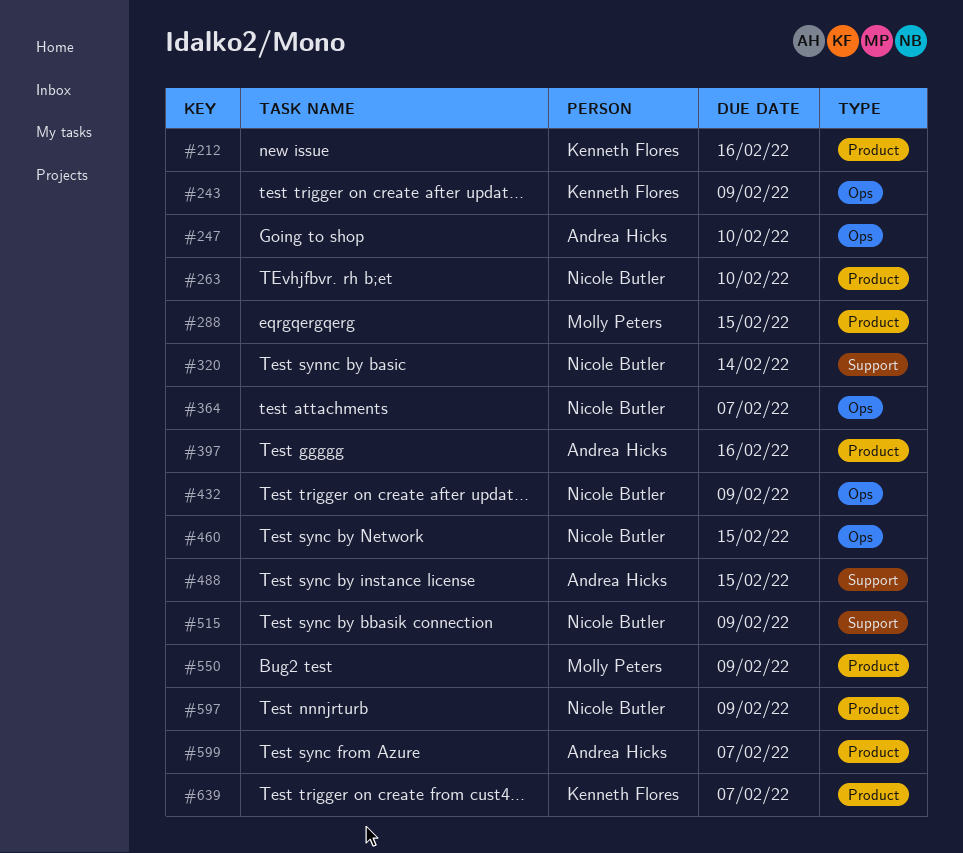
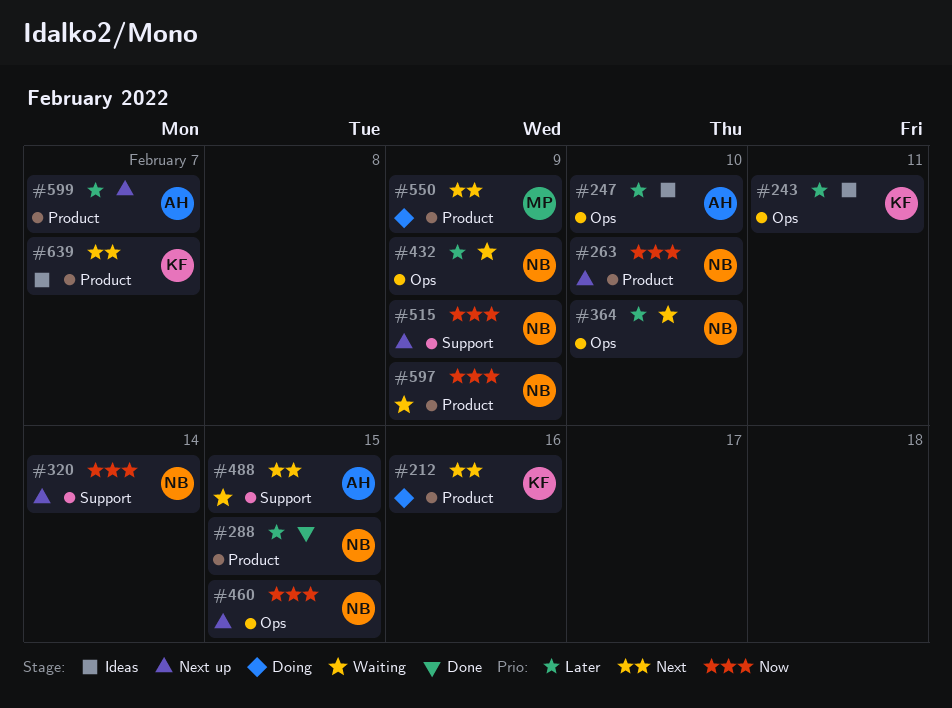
#243, due: Feb 9 -> Feb 11
#288, owner: Molly Peters -> Nicole Butler
#364, due: Feb 7 -> Feb 10
#397: present -> none

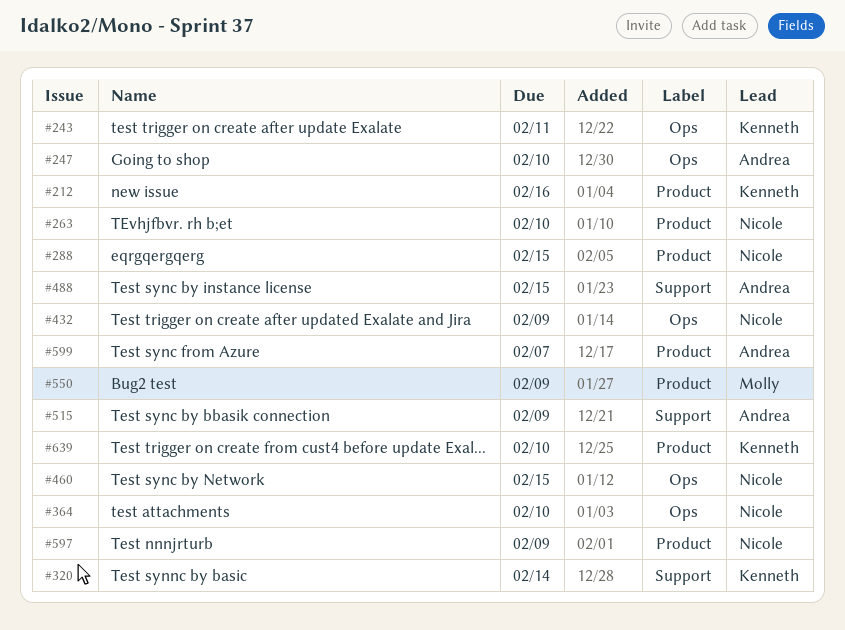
#320, owner: Nicole -> Kenneth
#515, owner: Nicole -> Andrea
#639, due: Feb 7 -> Feb 10

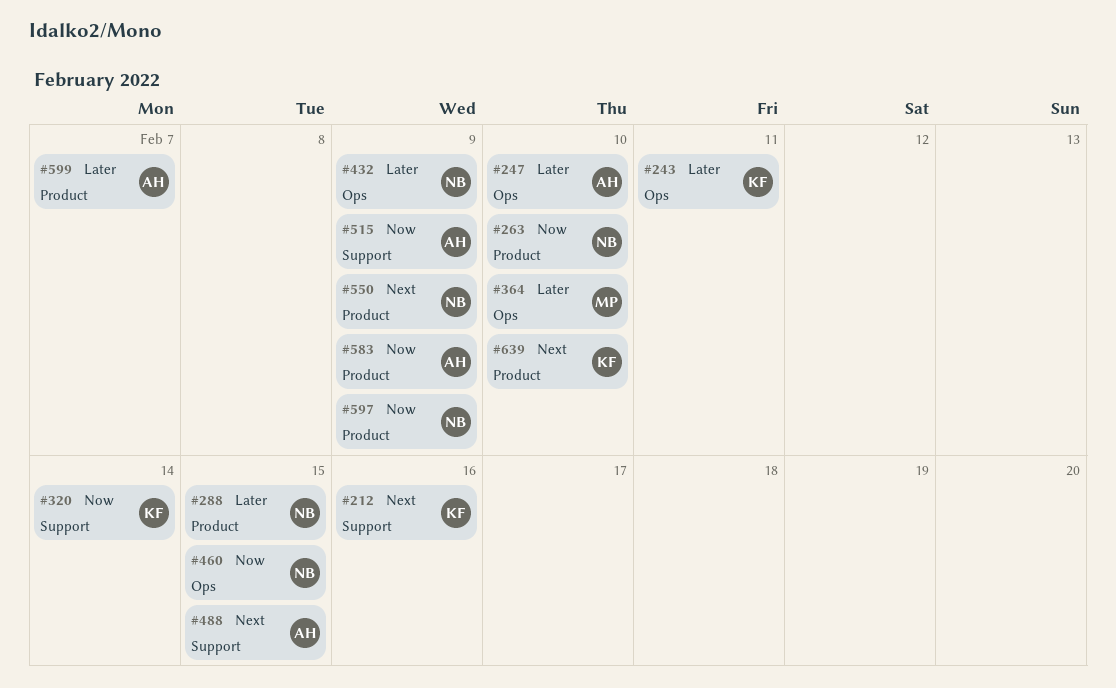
#212, label: Product -> Support
#364, owner: Nicole -> Molly
#550, owner: Molly -> Nicole
#583: none -> present

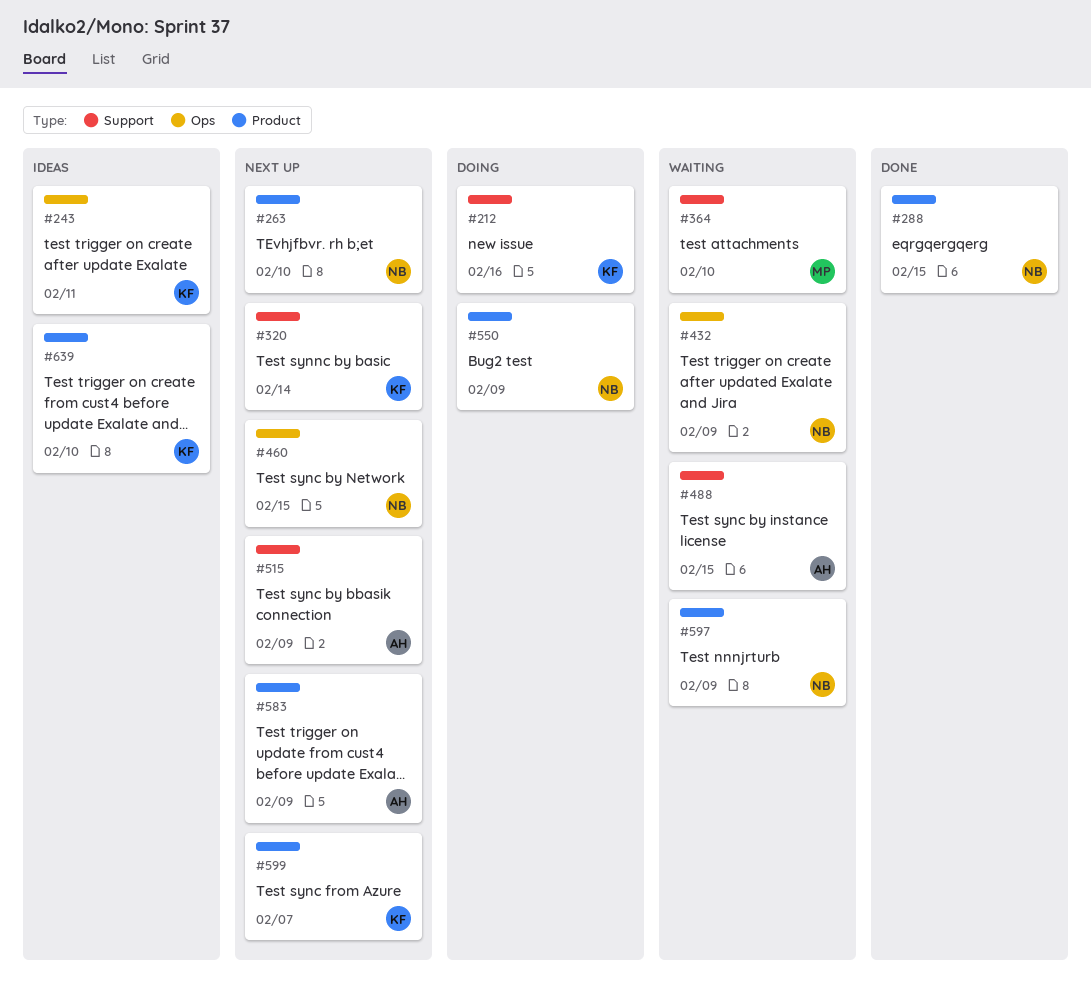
#247: present -> none
#364, label: Ops -> Support
#599, owner: AH -> KF

